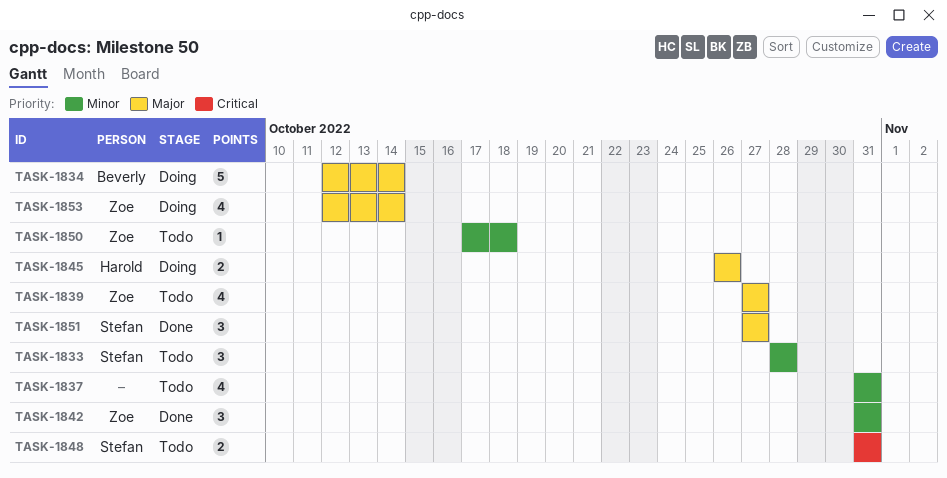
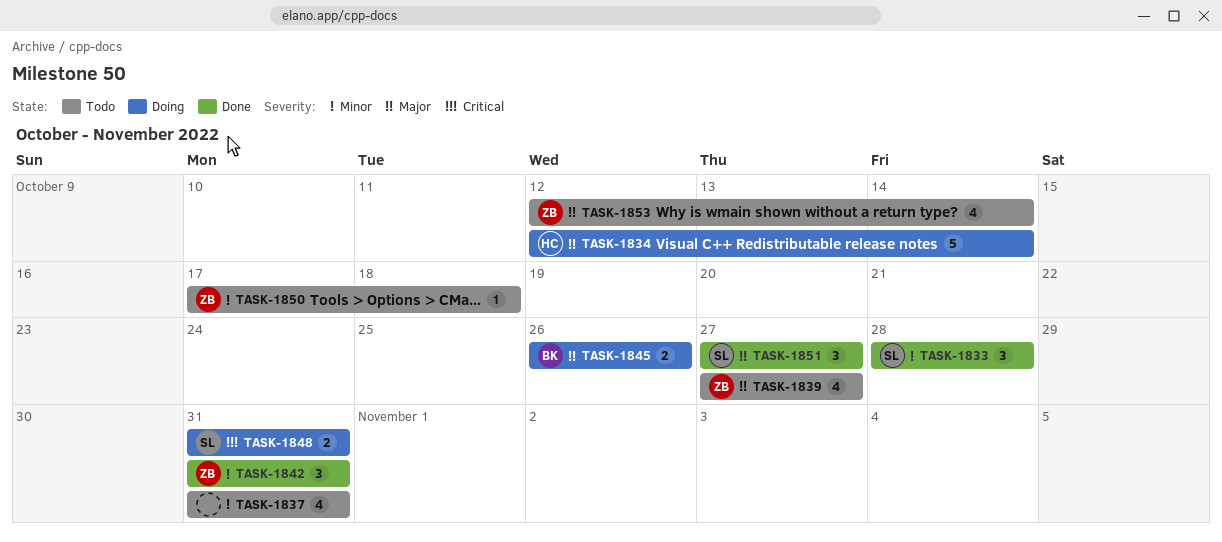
TASK-1833, status: Todo -> Done
TASK-1834, owner: Beverly -> Harold
TASK-1845, owner: Harold -> Beverly
TASK-1848, status: Todo -> Doing
TASK-1853, status: Doing -> Todo

